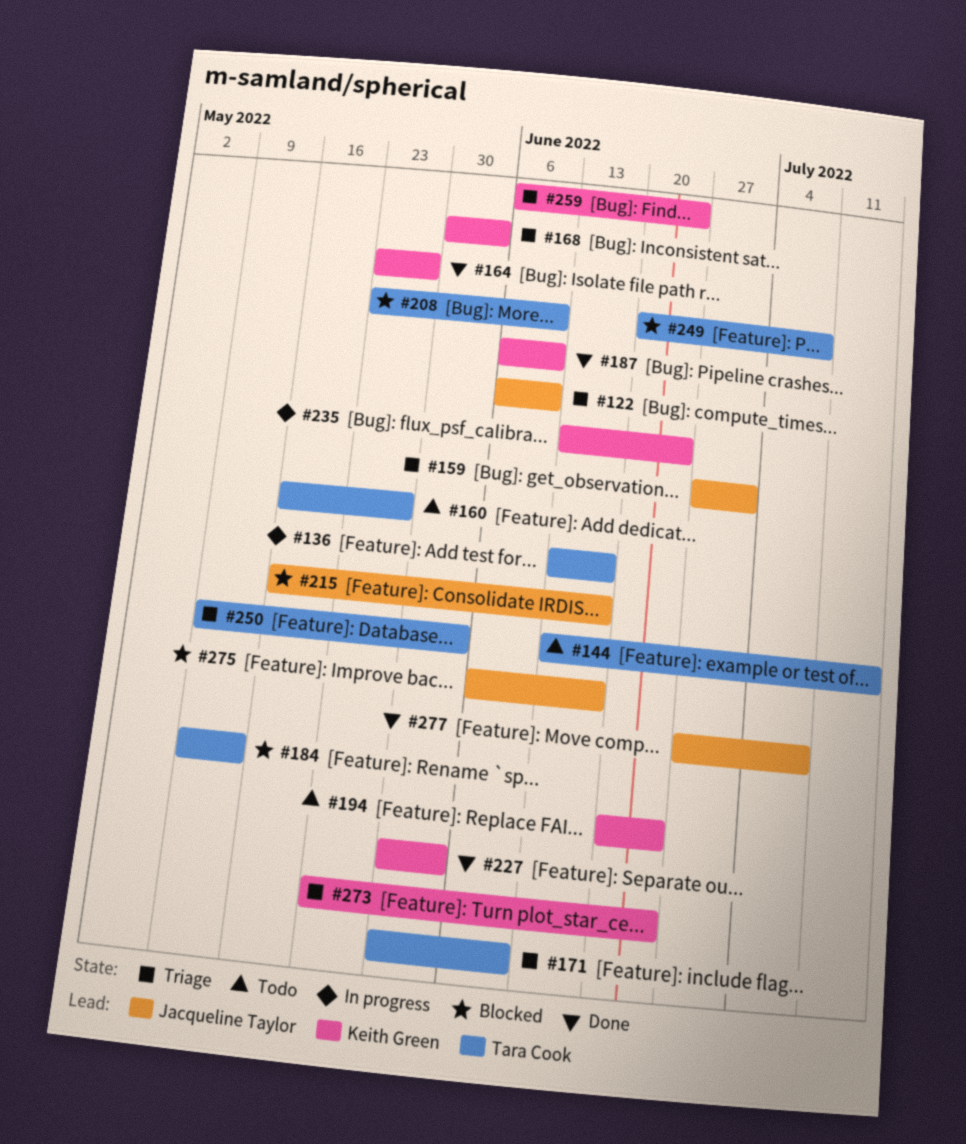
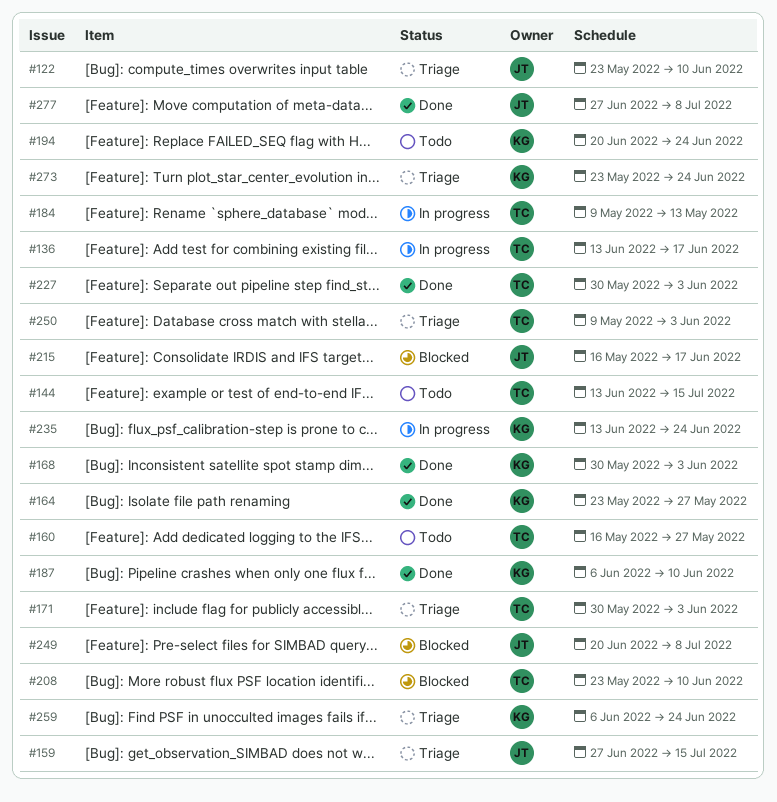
#122, start: Jun 6 -> May 23
#159, due: Jul 1 -> Jul 15
#168, status: Triage -> Done
#171, due: Jun 10 -> Jun 3
#184, status: Blocked -> In progress
#227, owner: Keith Green -> Tara Cook
#249, owner: Tara Cook -> Jacqueline Taylor
#275: present -> none

